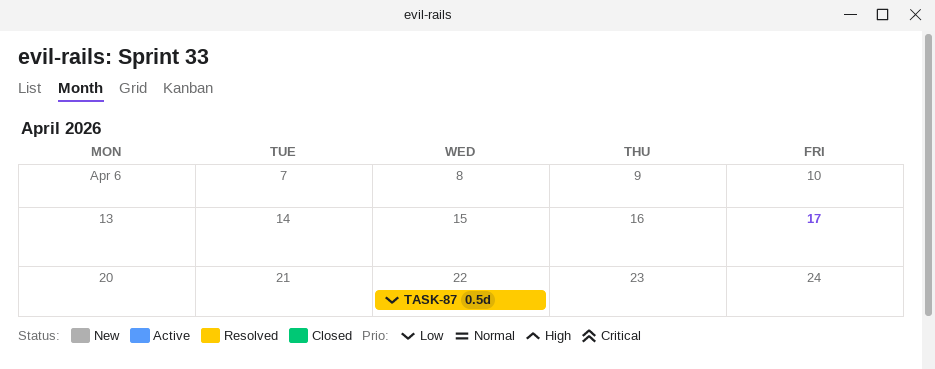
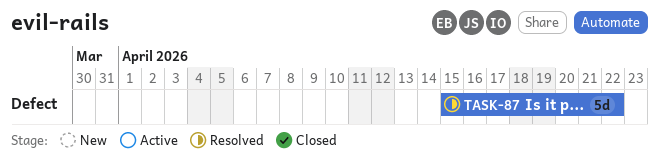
TASK-87, estimate: 0.5d -> 5d
TASK-87, start: Apr 22 -> Apr 15

